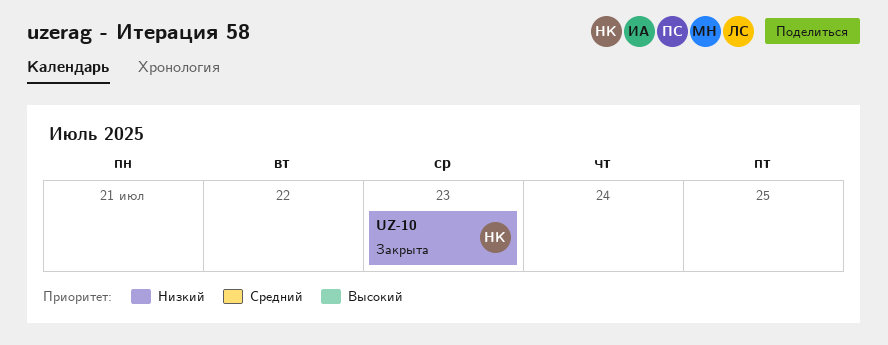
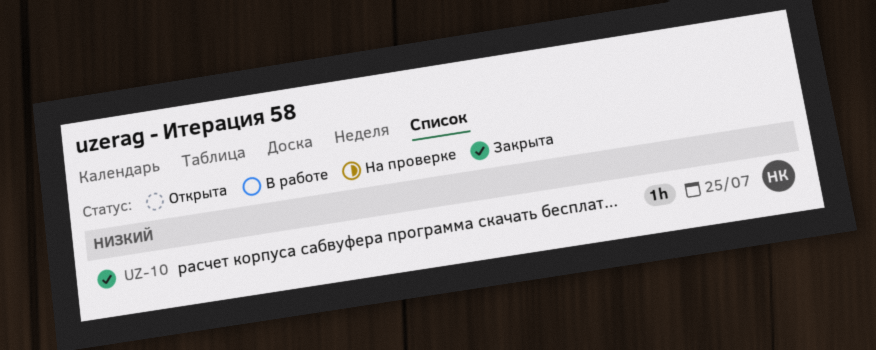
UZ-10, due: Jul 23 -> Jul 25

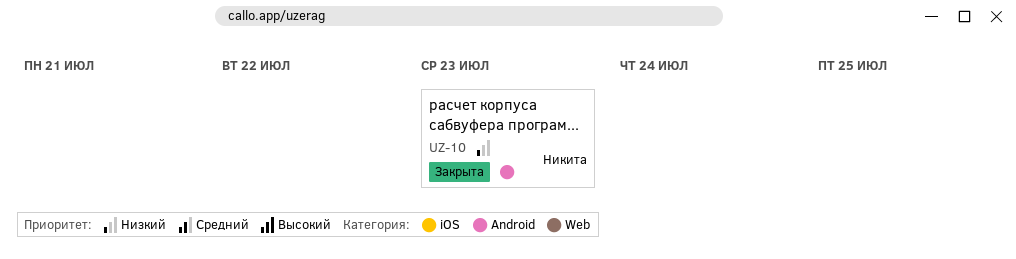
UZ-10, due: Jul 25 -> Jul 23

